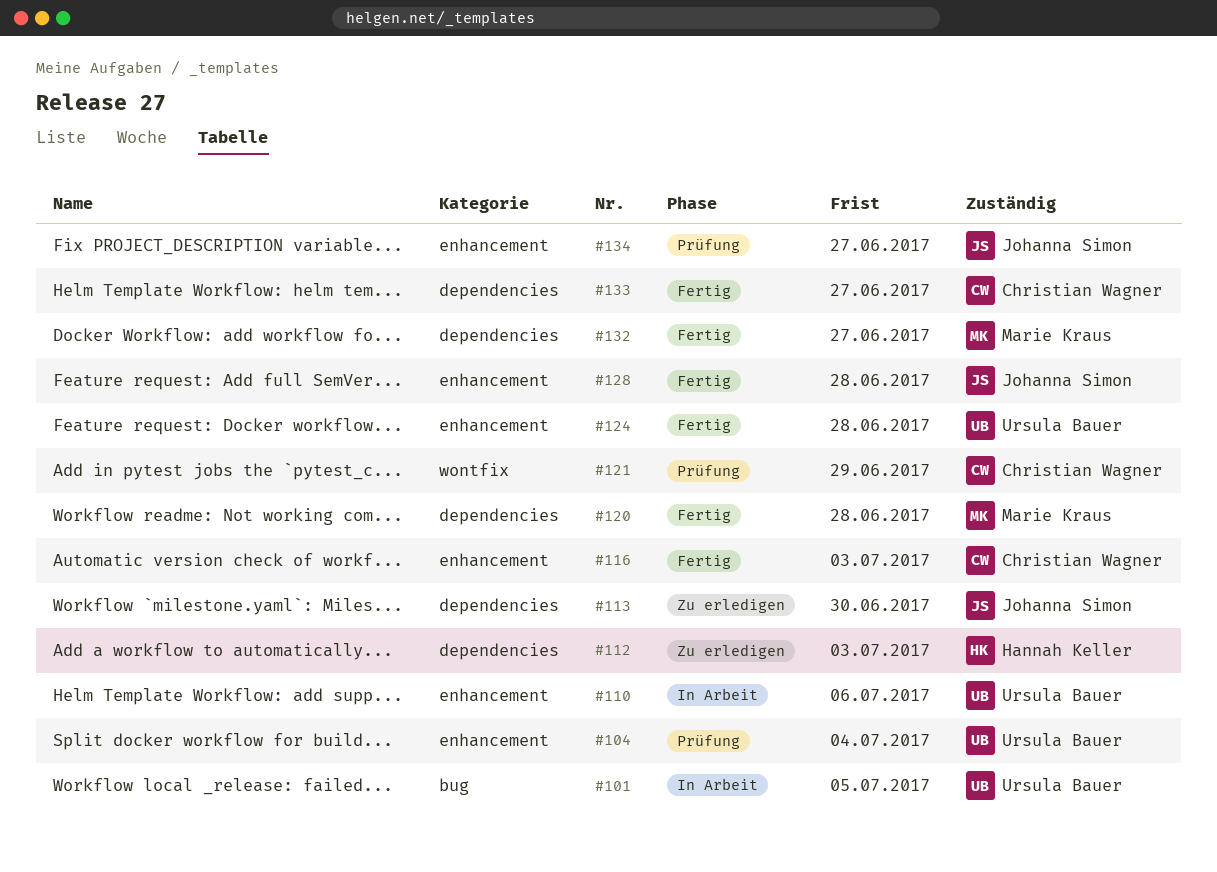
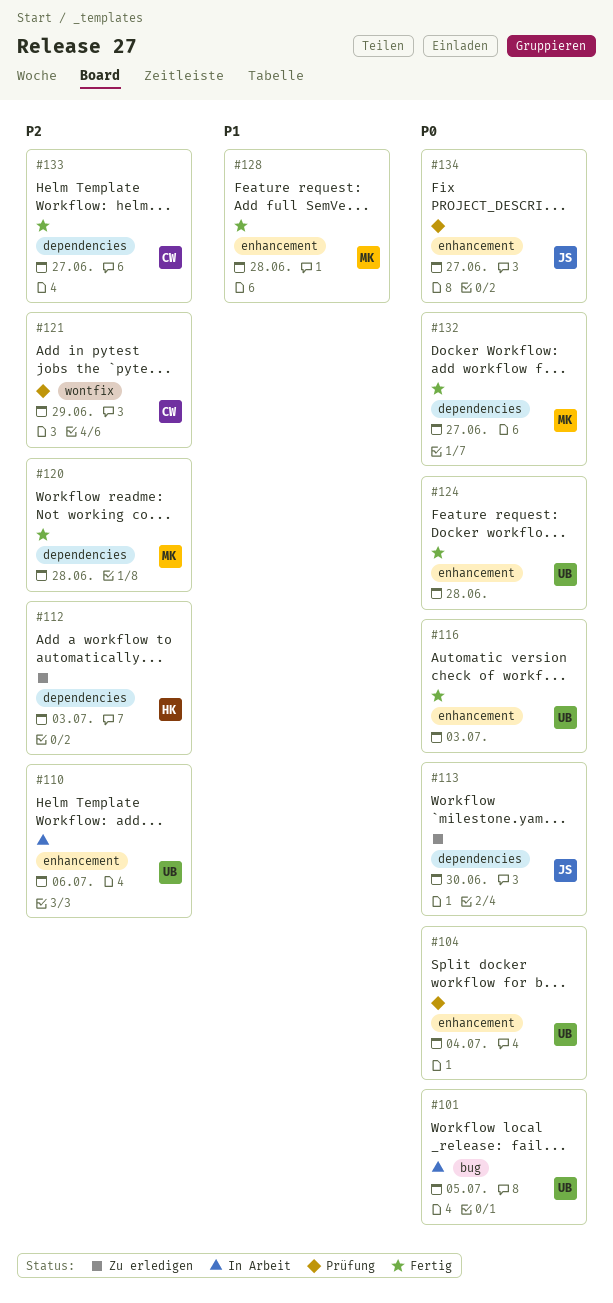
#116, owner: Christian Wagner -> Ursula Bauer
#128, owner: Johanna Simon -> Marie Kraus

